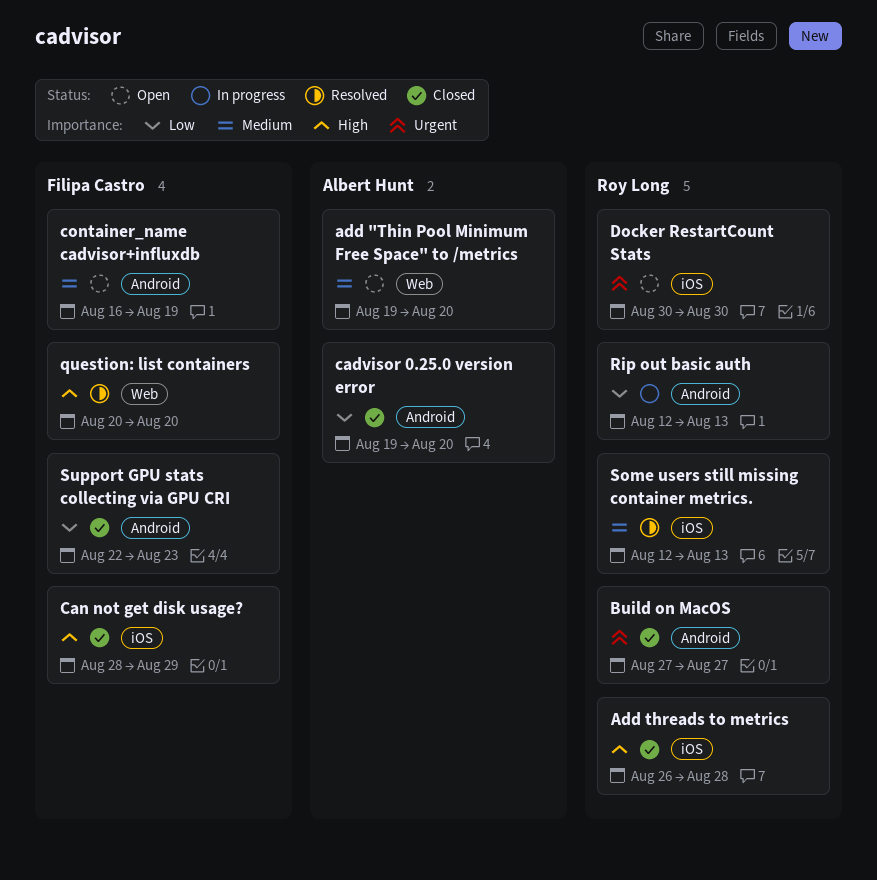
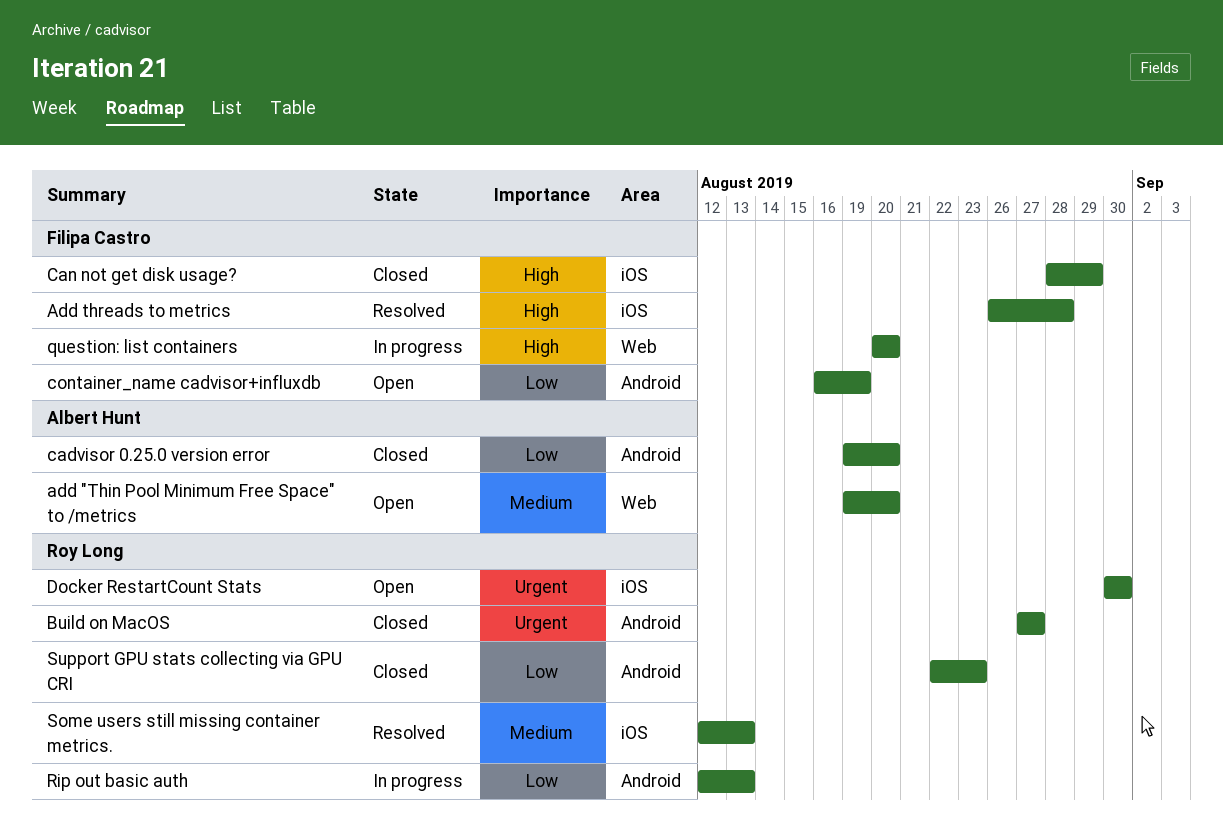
Add threads to metrics, status: Closed -> Resolved
Add threads to metrics, owner: Roy Long -> Filipa Castro
container_name cadvisor+influxdb, priority: Medium -> Low
question: list containers, status: Resolved -> In progress
Support GPU stats collecting via GPU CRI, owner: Filipa Castro -> Roy Long

